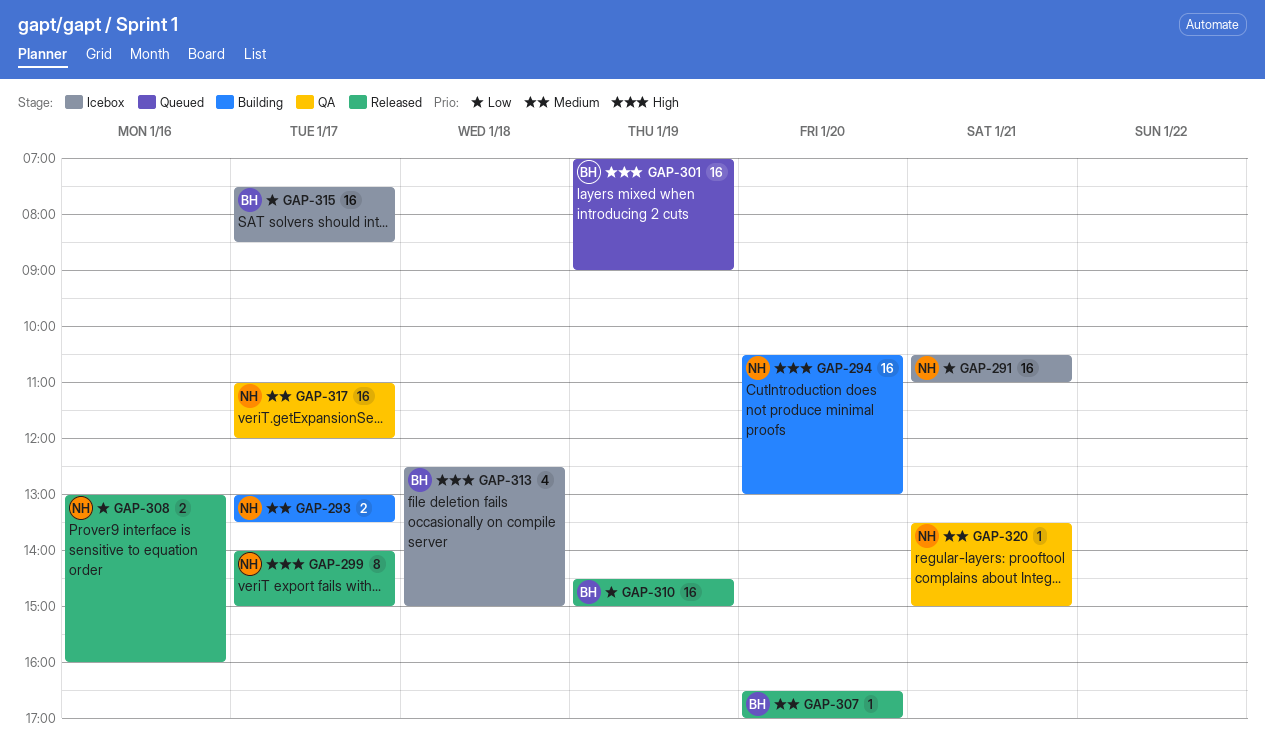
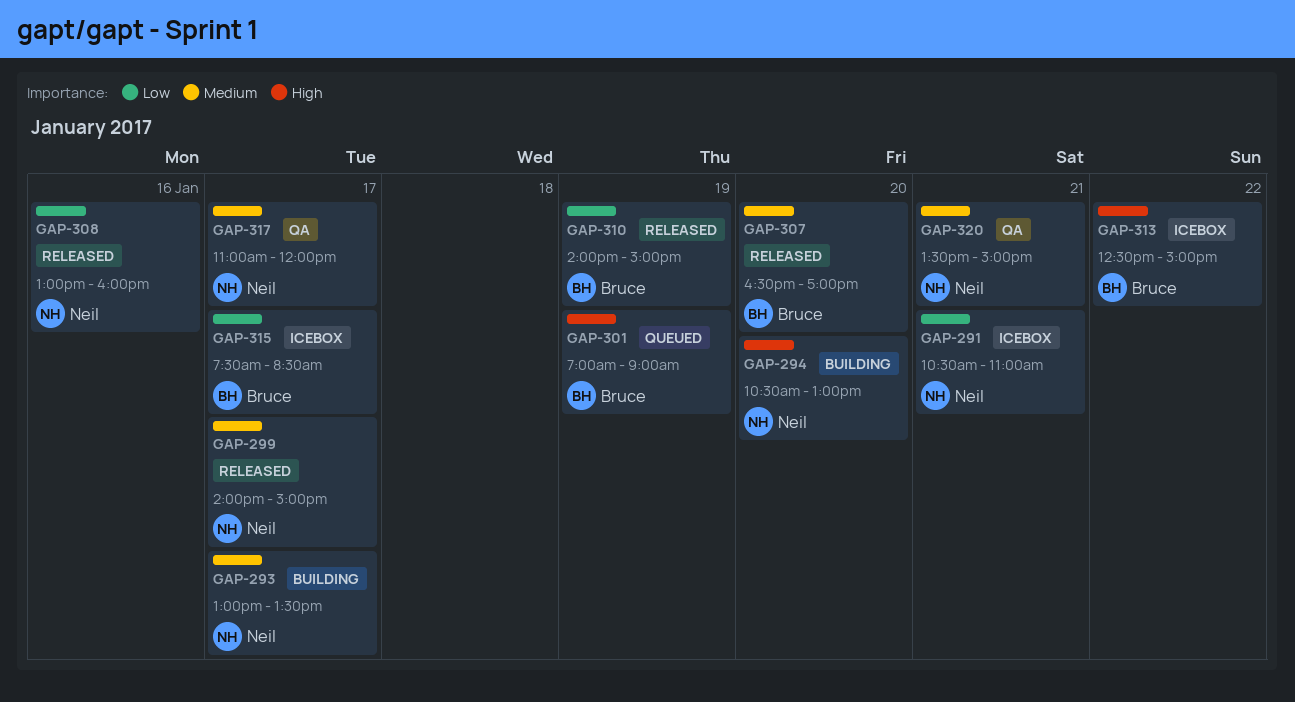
GAP-299, priority: High -> Medium
GAP-310, begins: 14:30 -> 14:00
GAP-313, day: Jan 18 -> Jan 22

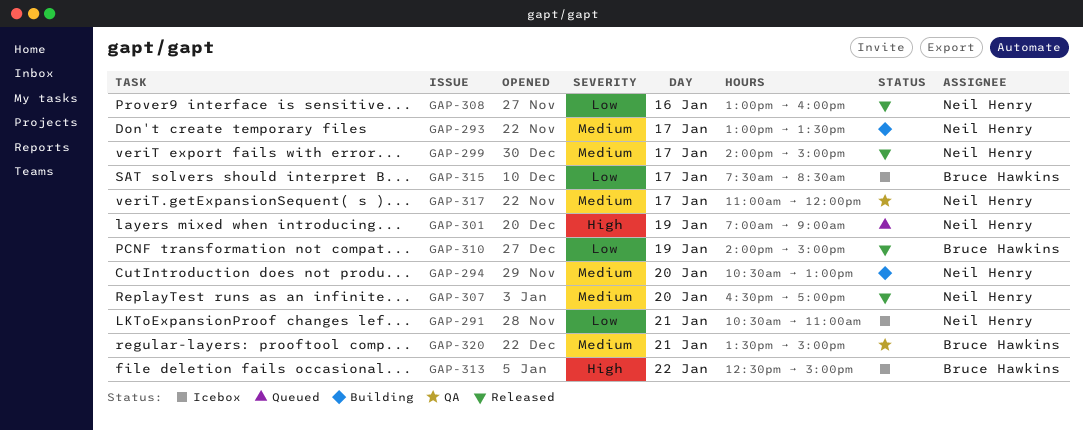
GAP-294, priority: High -> Medium
GAP-301, owner: Bruce Hawkins -> Neil Henry
GAP-307, owner: Bruce Hawkins -> Neil Henry
GAP-320, owner: Neil Henry -> Bruce Hawkins

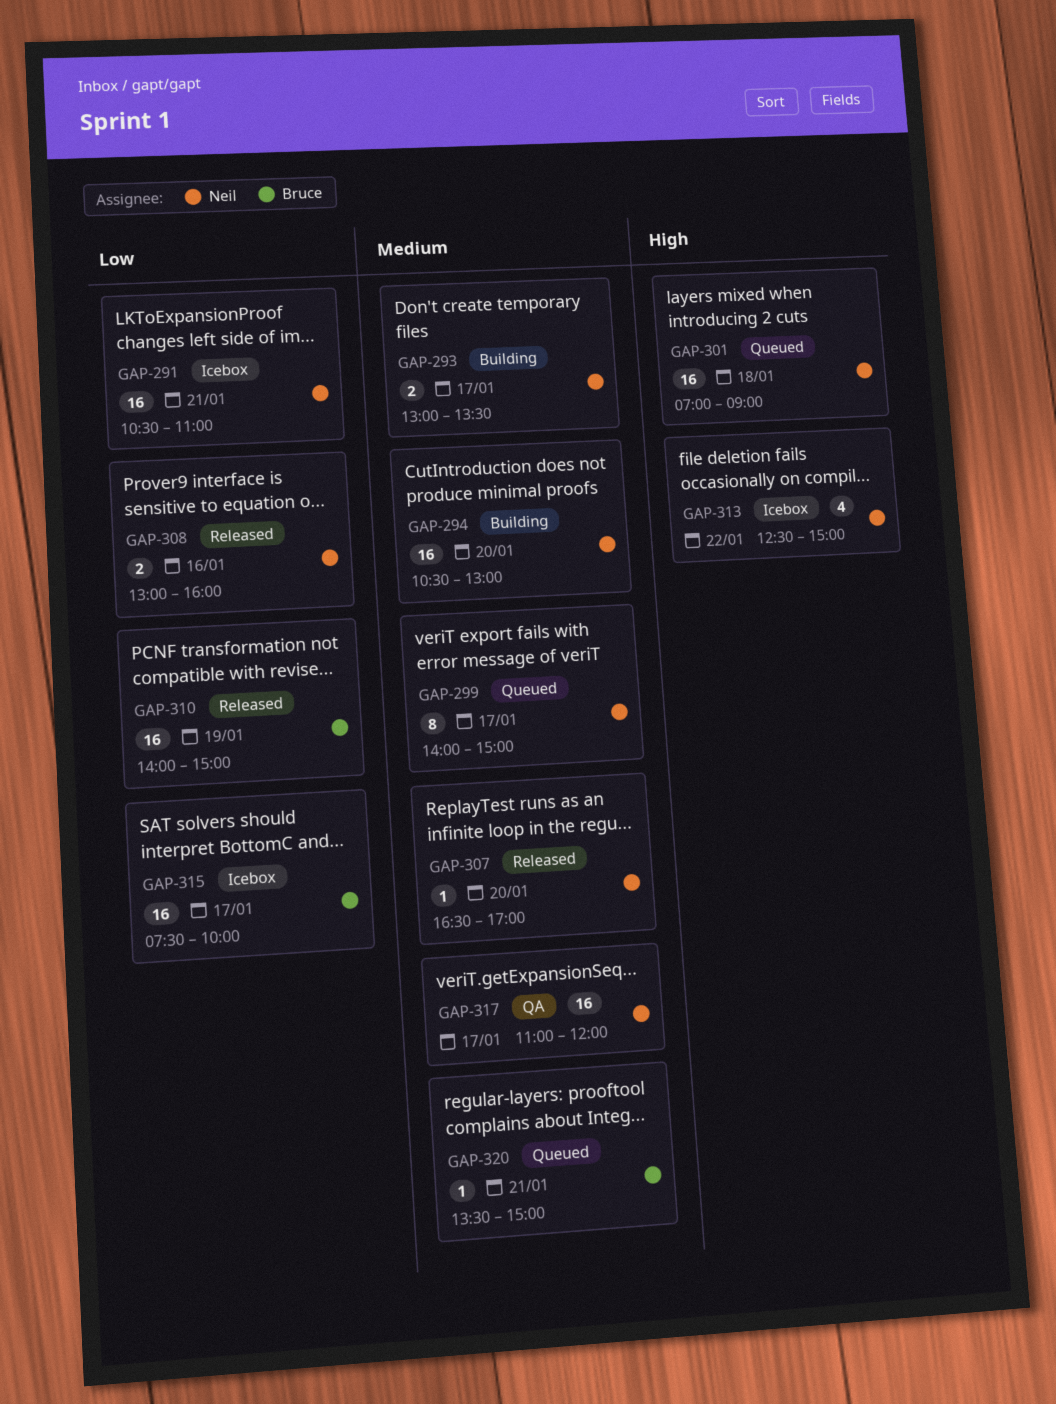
GAP-299, status: Released -> Queued
GAP-301, day: Jan 19 -> Jan 18
GAP-313, owner: Bruce Hawkins -> Neil Henry
GAP-315, ends: 08:30 -> 10:00
GAP-320, status: QA -> Queued

